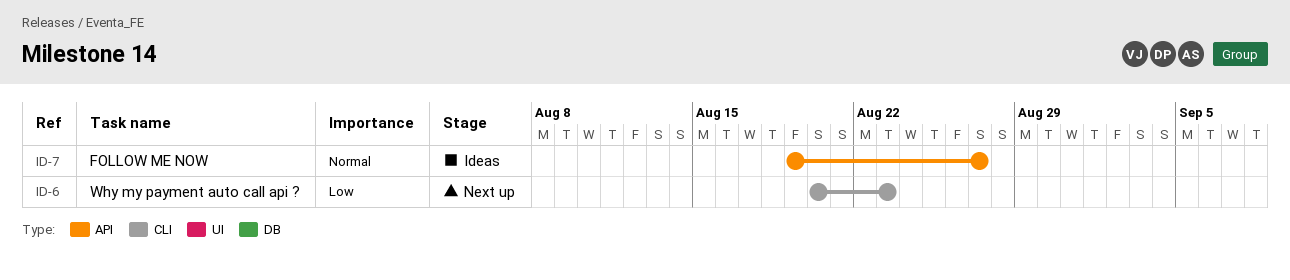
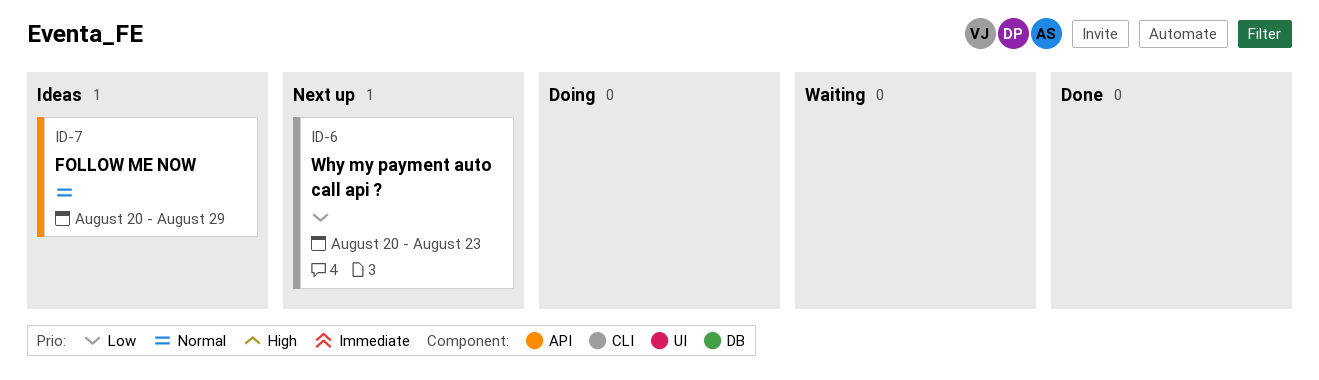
ID-7, start: Aug 19 -> Aug 20
ID-7, due: Aug 27 -> Aug 29

